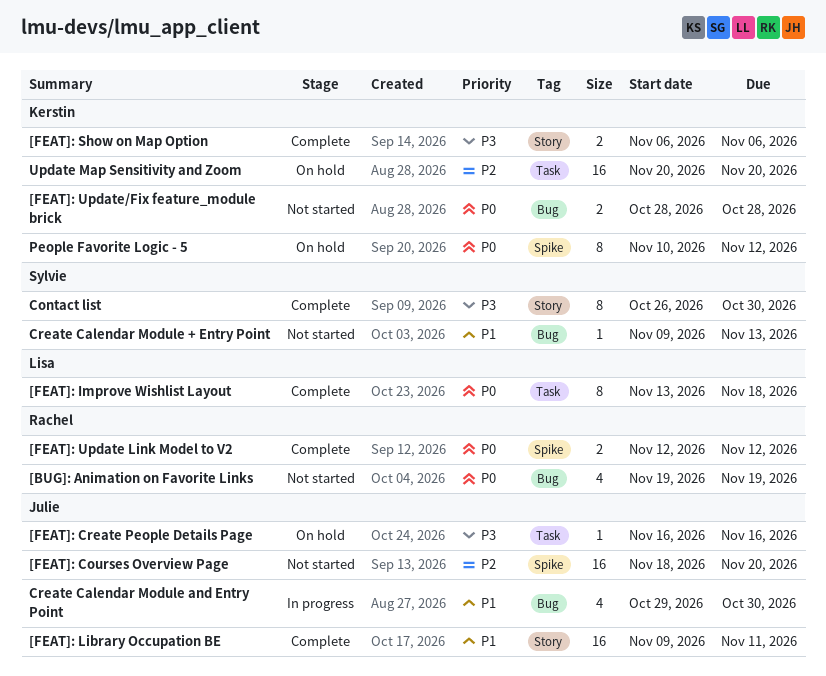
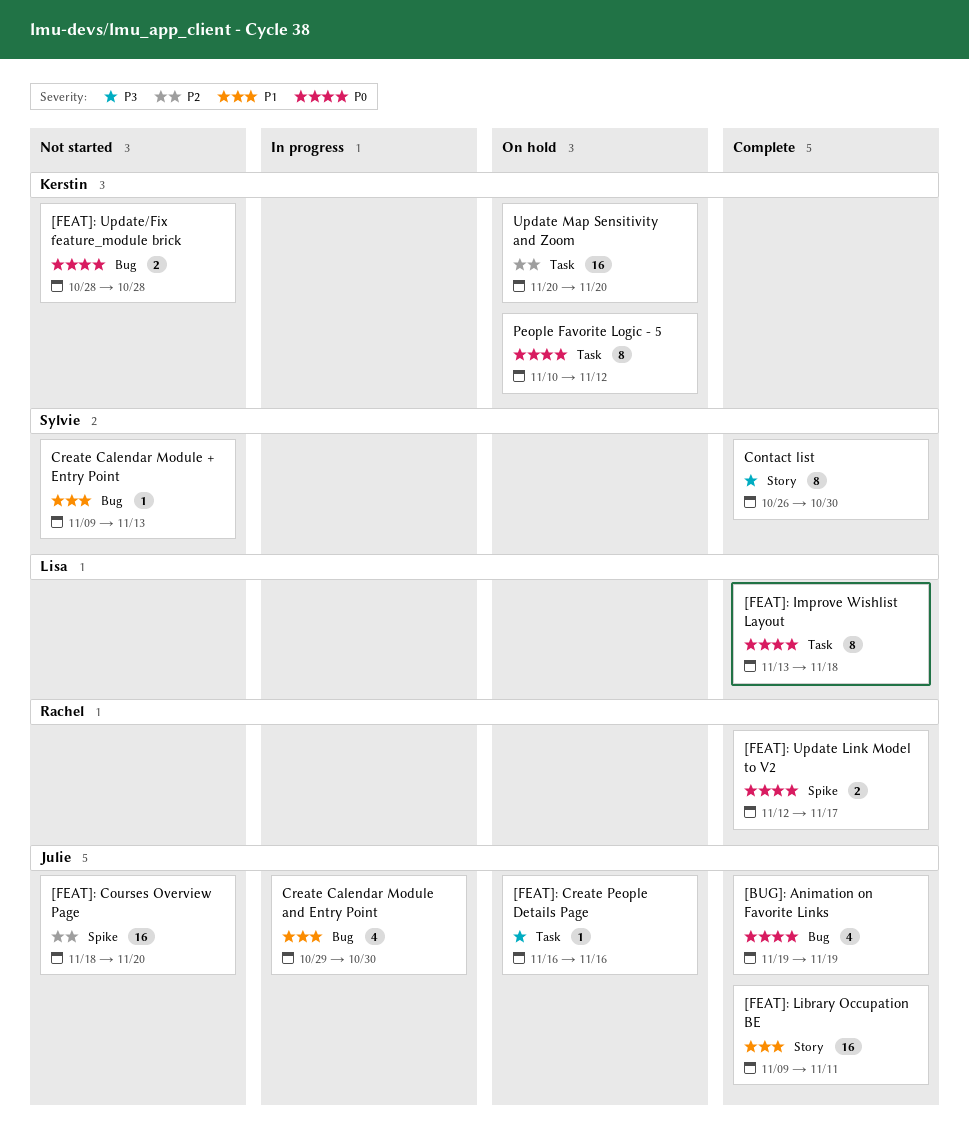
[BUG]: Animation on Favorite Links, status: Not started -> Complete
[BUG]: Animation on Favorite Links, owner: Rachel -> Julie
[FEAT]: Show on Map Option: present -> none
[FEAT]: Update Link Model to V2, due: Nov 12 -> Nov 17
People Favorite Logic - 5, label: Spike -> Task

